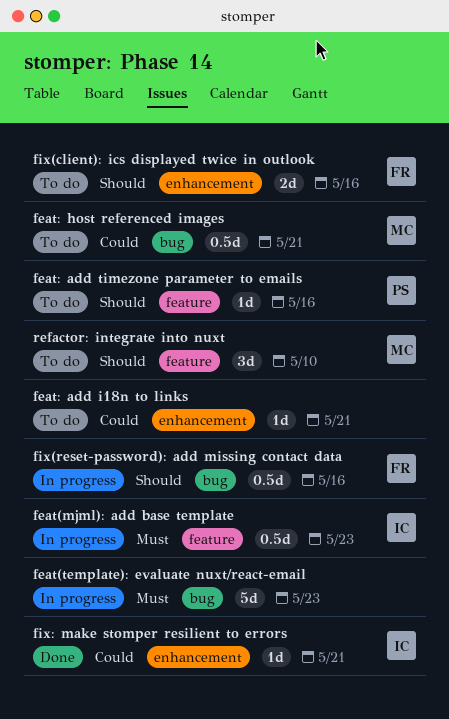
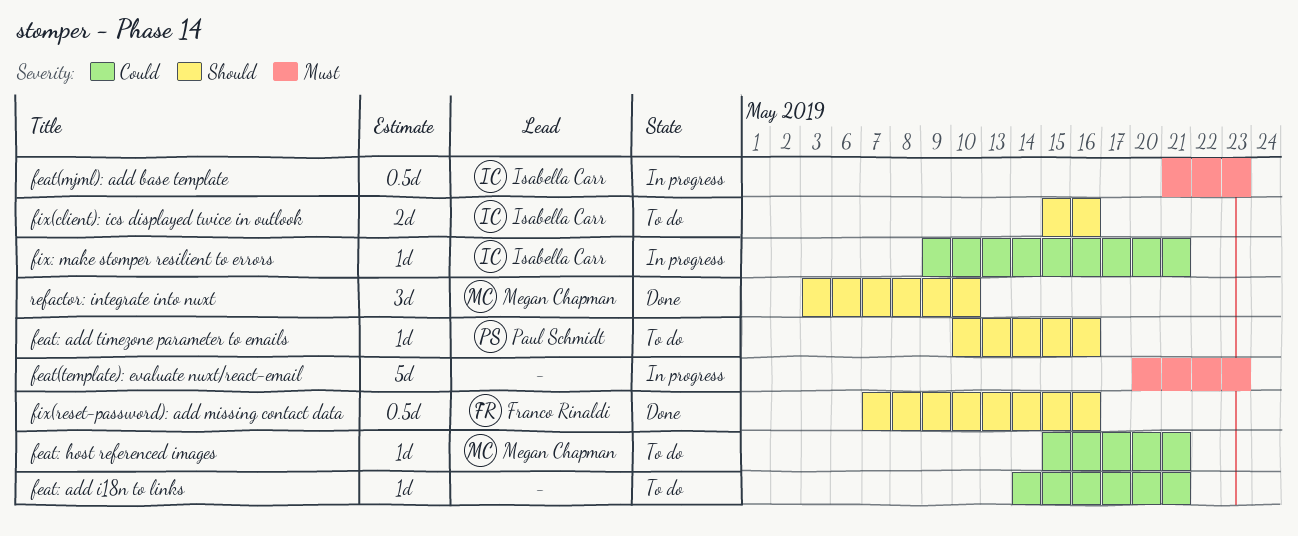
feat: host referenced images, estimate: 0.5d -> 1d
fix(client): ics displayed twice in outlook, owner: Franco Rinaldi -> Isabella Carr
fix(reset-password): add missing contact data, status: In progress -> Done
fix: make stomper resilient to errors, status: Done -> In progress
refactor: integrate into nuxt, status: To do -> Done

